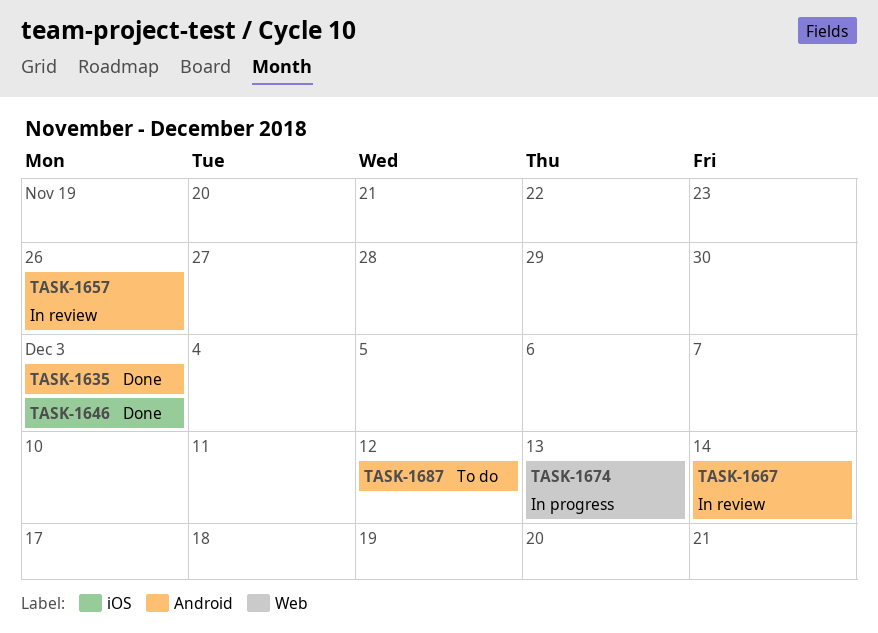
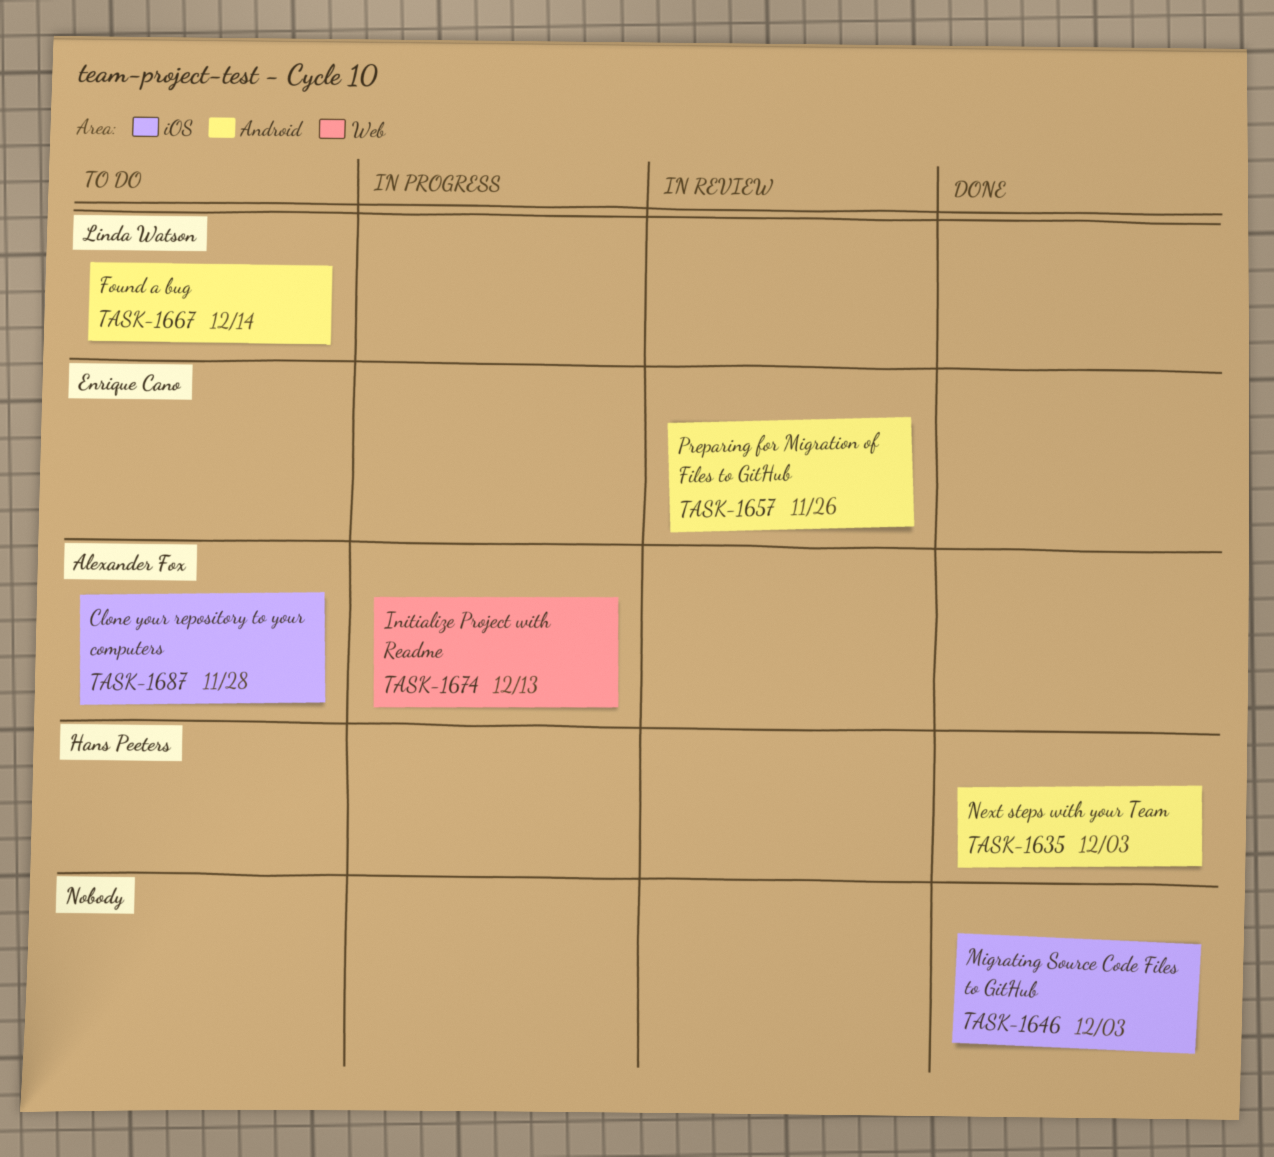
TASK-1667, status: In review -> To do
TASK-1687, label: Android -> iOS
TASK-1687, due: Dec 12 -> Nov 28

